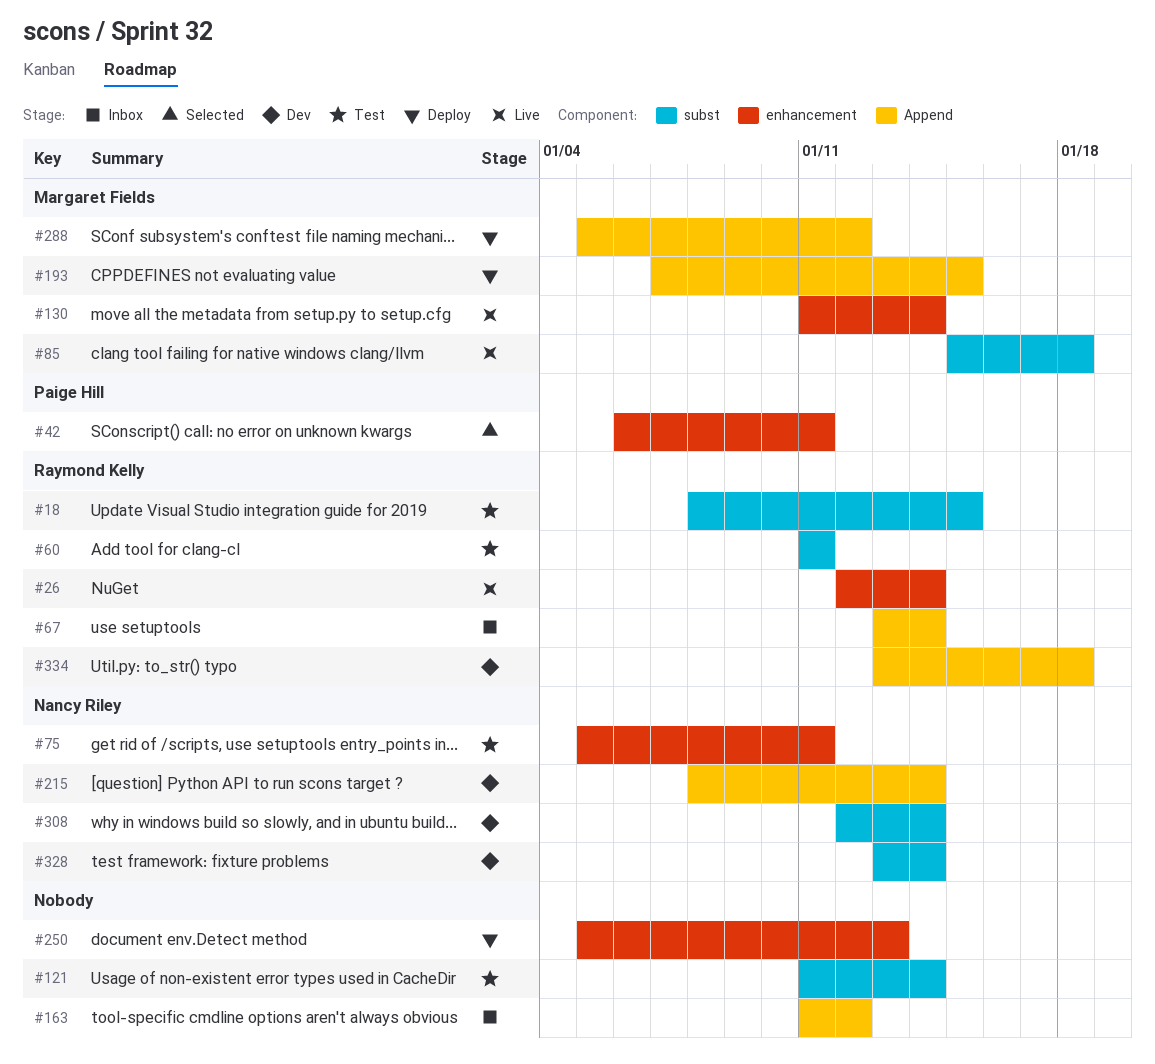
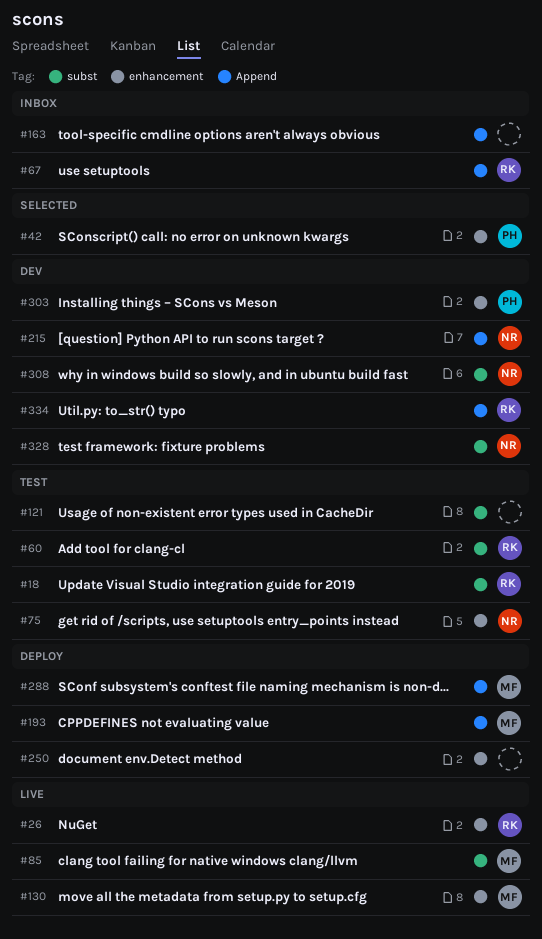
#303: none -> present

